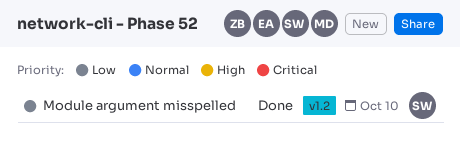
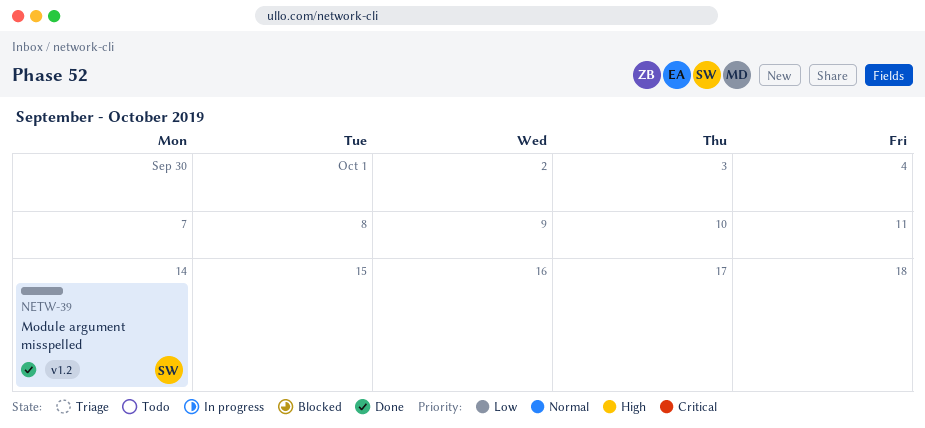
Module argument misspelled, due: Oct 10 -> Oct 14

